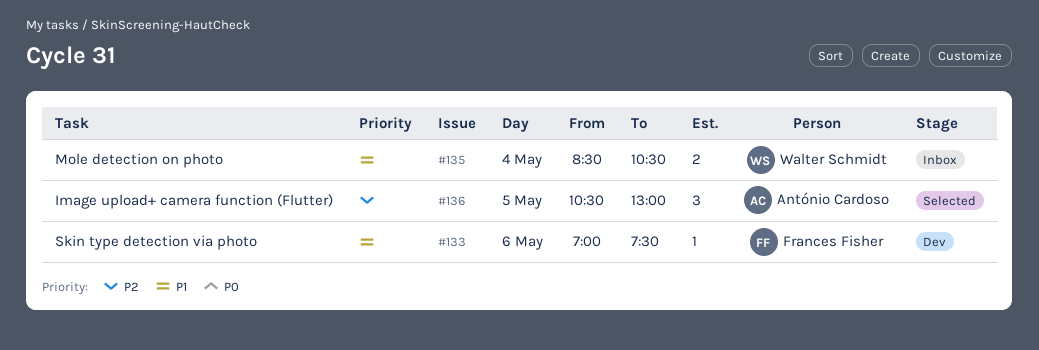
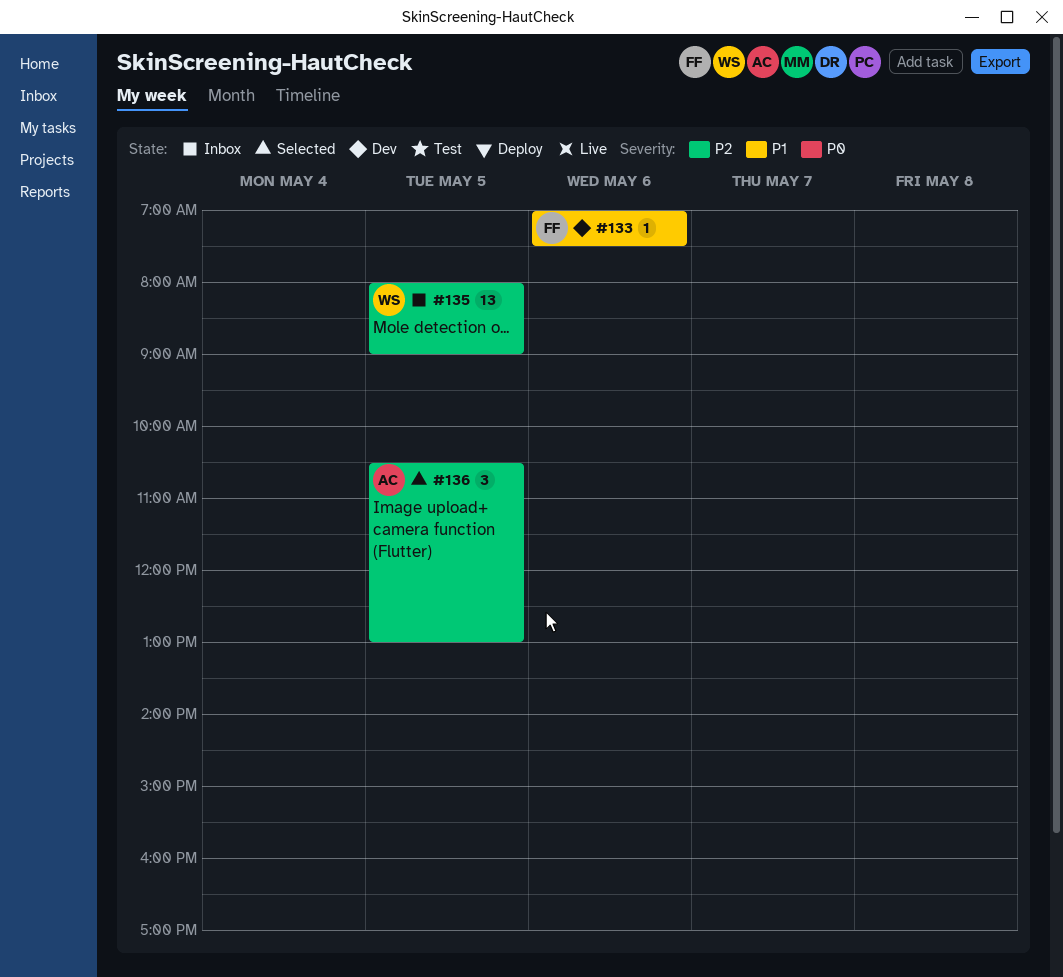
#135, priority: P1 -> P2
#135, estimate: 2 -> 13
#135, day: May 4 -> May 5
#135, begins: 08:30 -> 08:00
#135, ends: 10:30 -> 09:00

